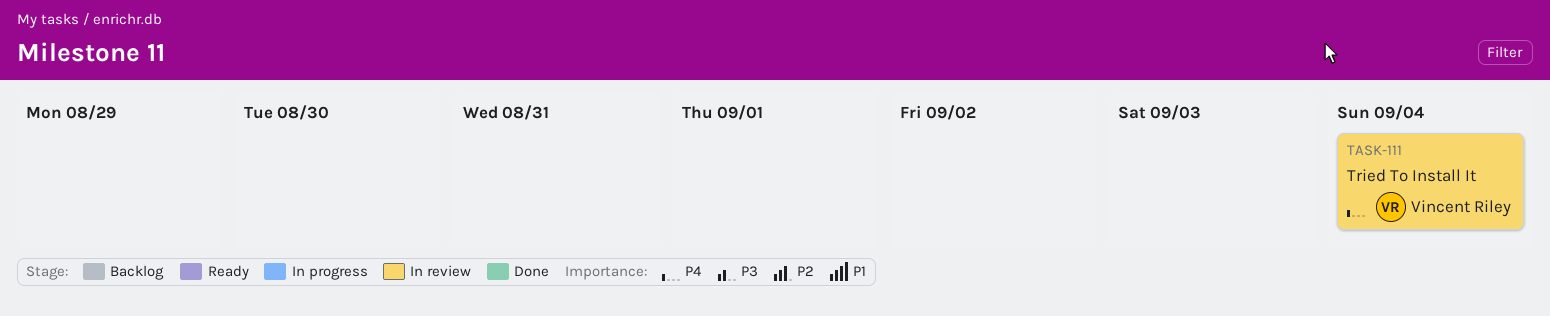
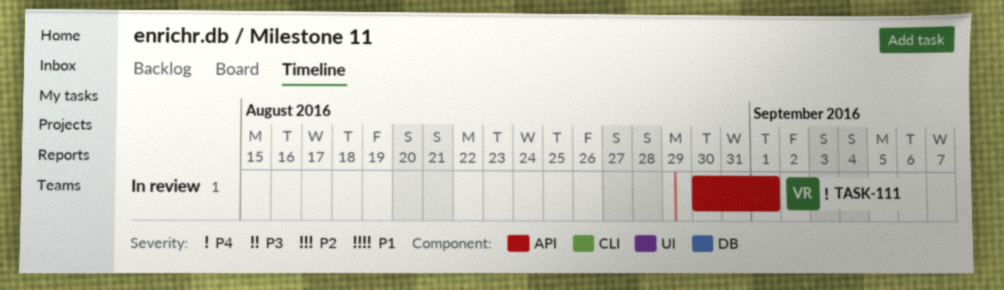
TASK-111, due: Sep 4 -> Sep 1

